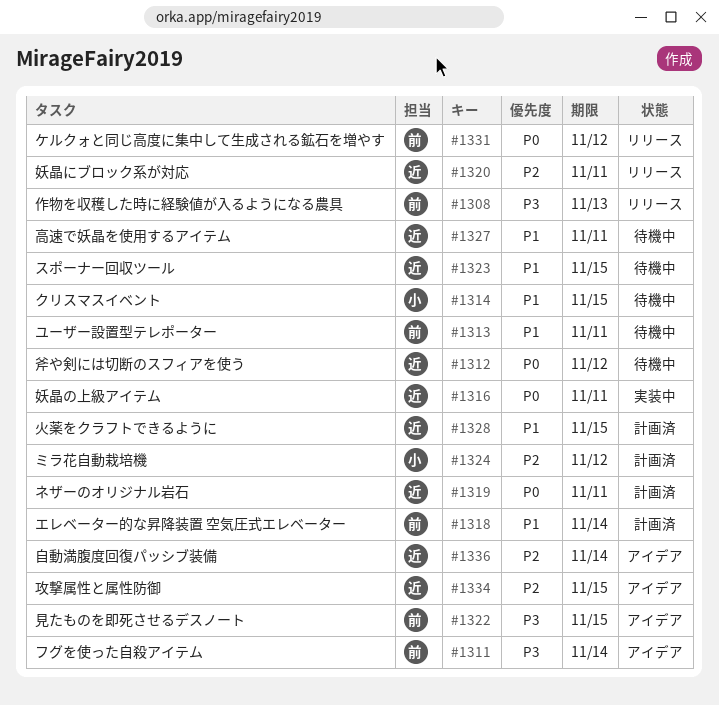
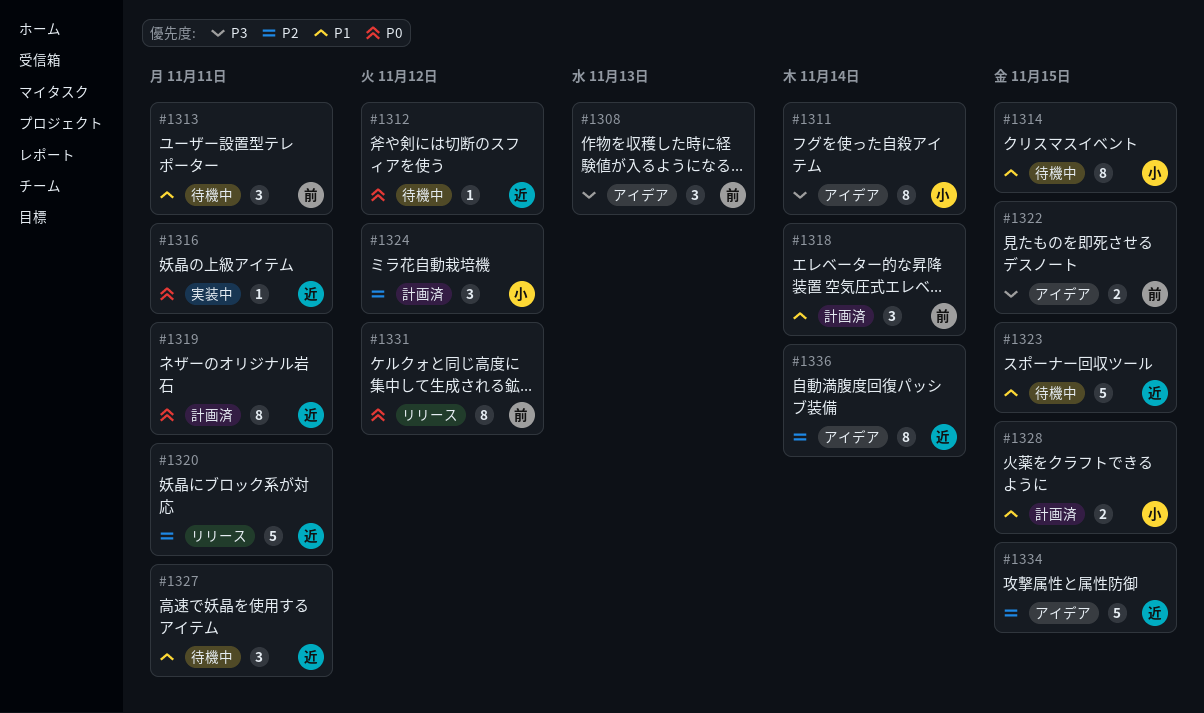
#1308, status: リリース -> アイデア
#1311, owner: 前 -> 小
#1328, owner: 近 -> 小

